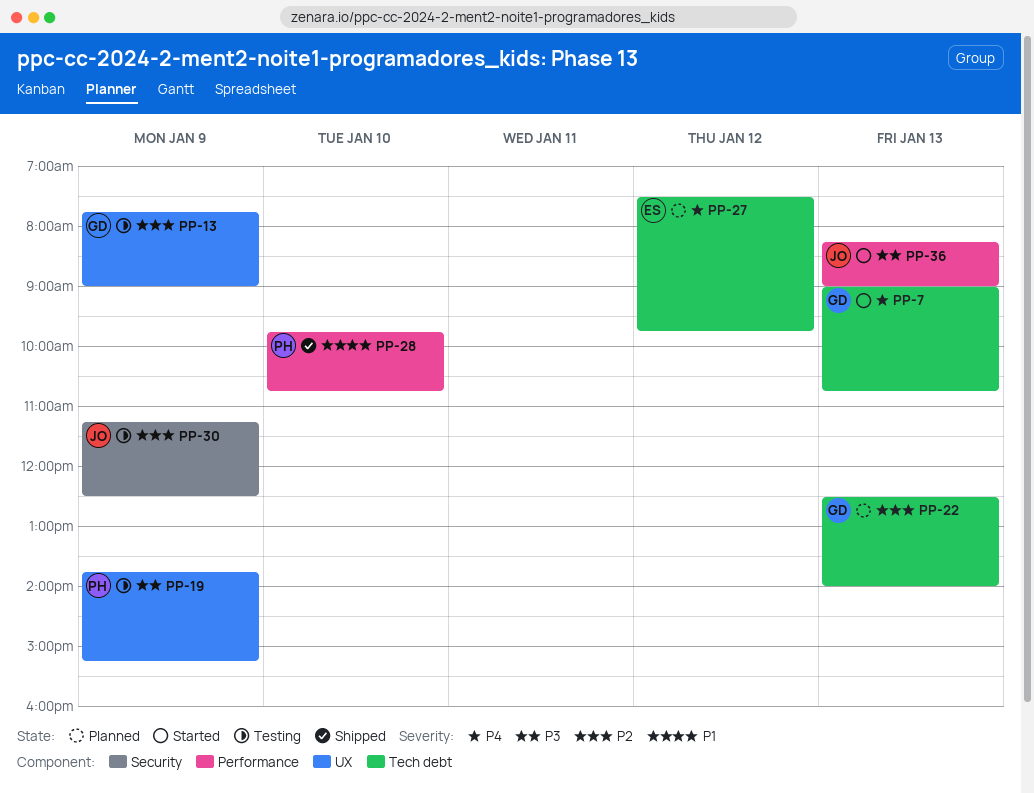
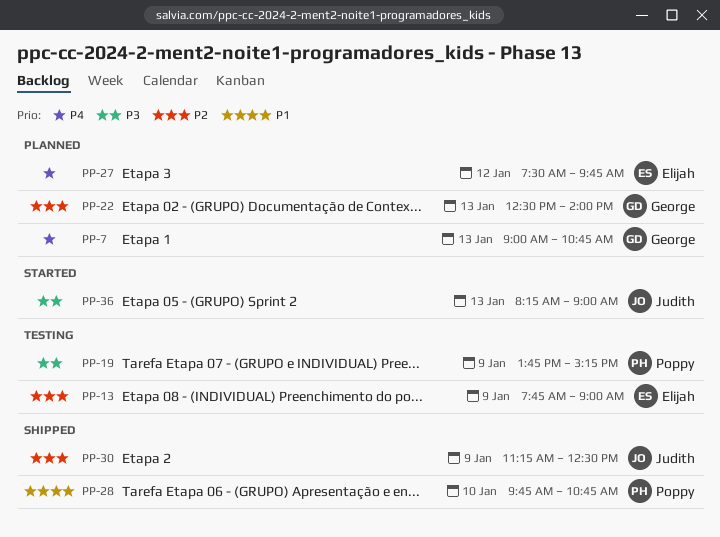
PP-7, status: Started -> Planned
PP-13, owner: George -> Elijah
PP-30, status: Testing -> Shipped

